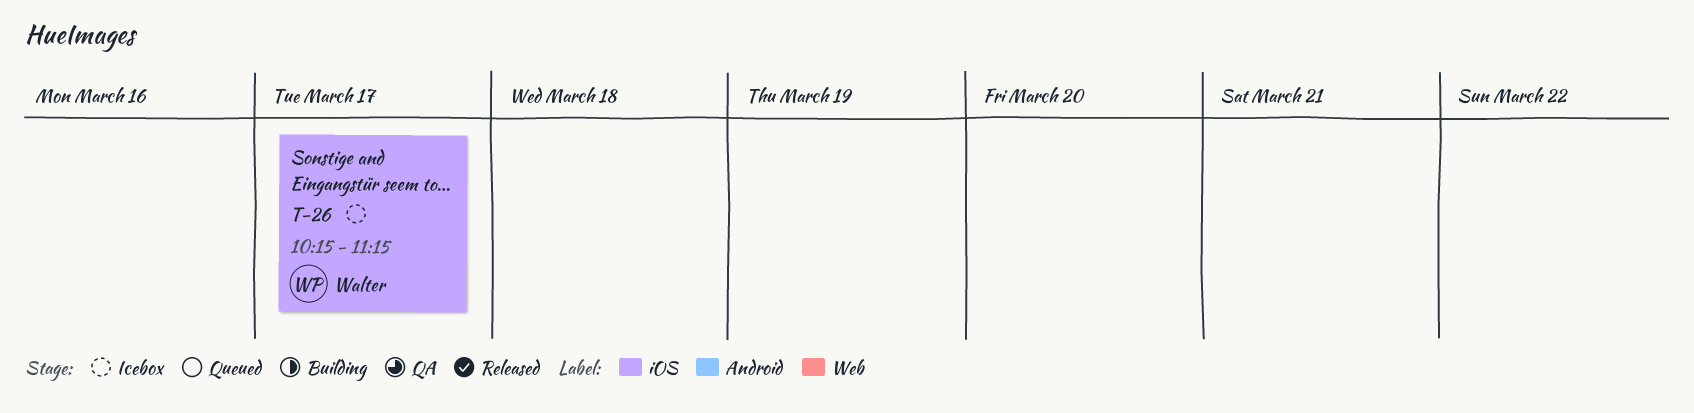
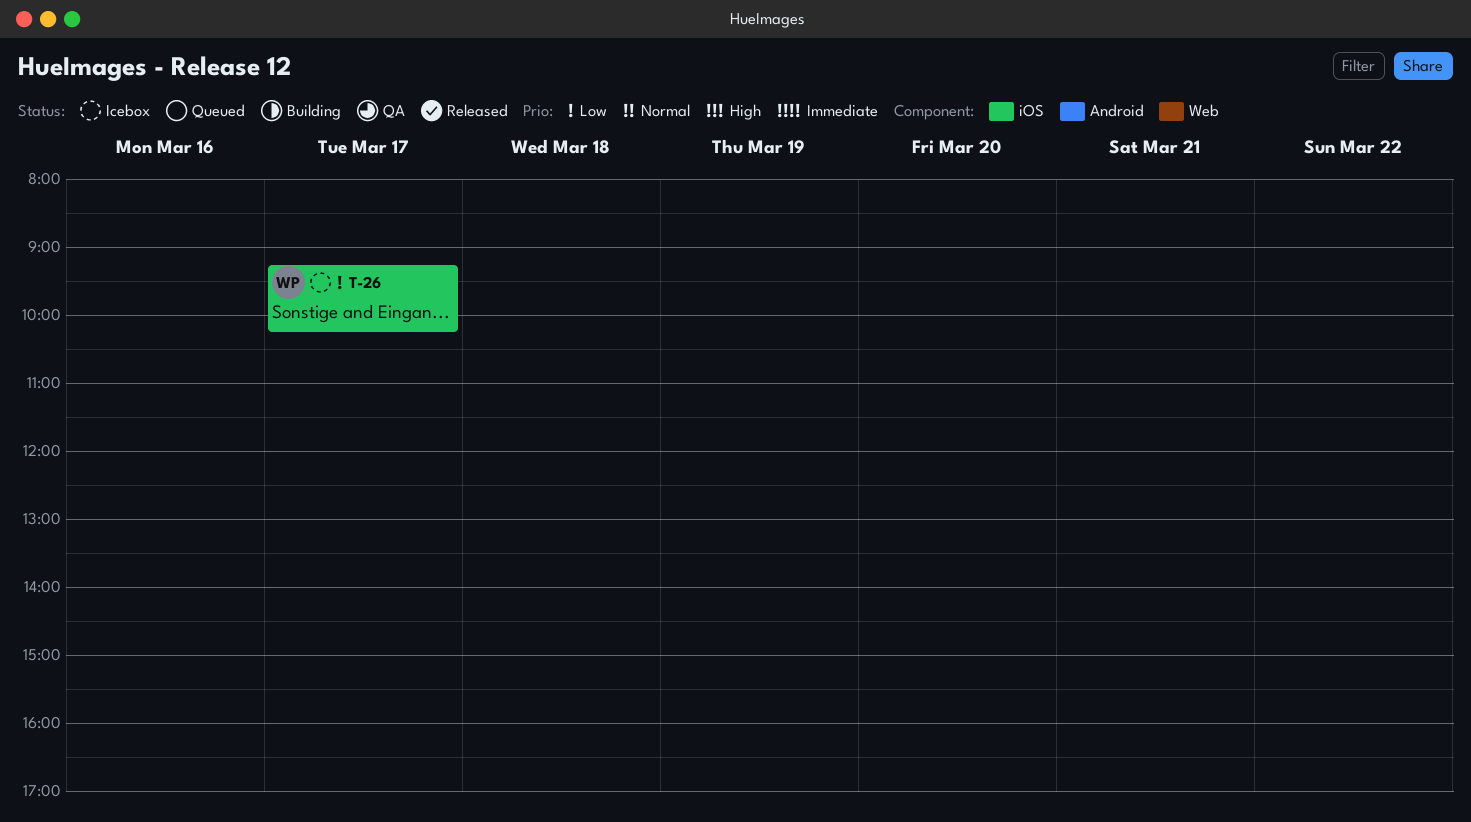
T-26, begins: 10:15 -> 09:15
T-26, ends: 11:15 -> 10:15

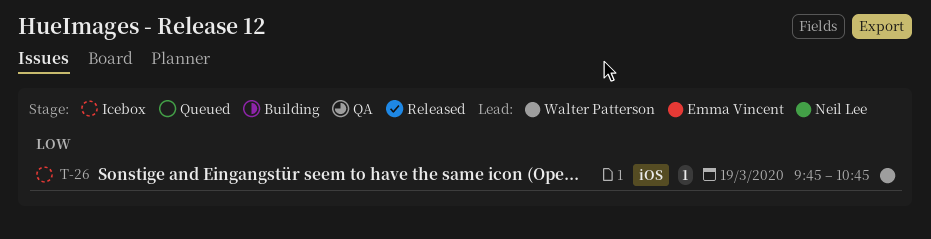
T-26, day: Mar 17 -> Mar 19
T-26, begins: 09:15 -> 09:45
T-26, ends: 10:15 -> 10:45

